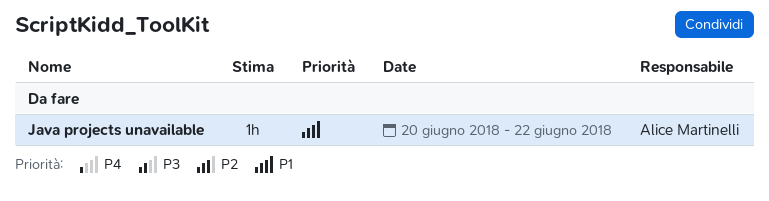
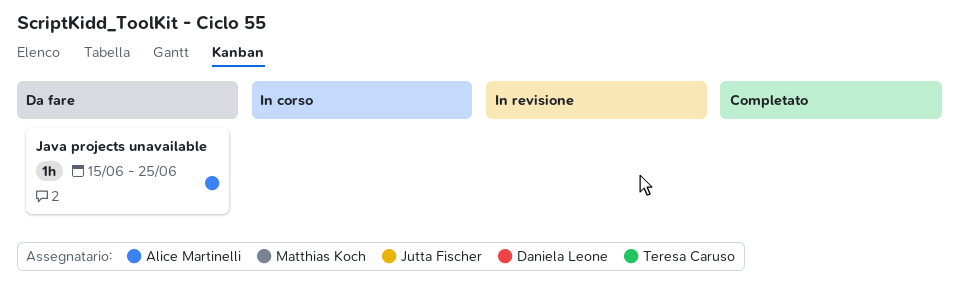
Java projects unavailable, start: Jun 20 -> Jun 15
Java projects unavailable, due: Jun 22 -> Jun 25

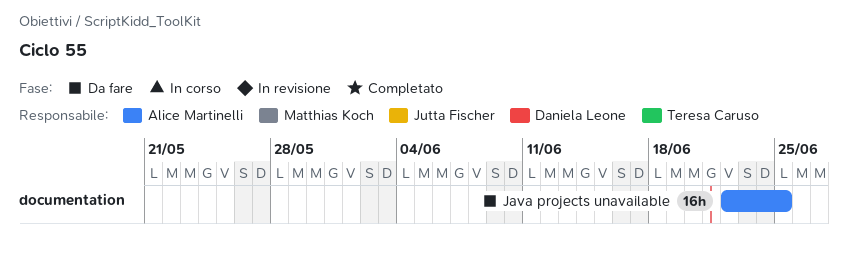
Java projects unavailable, estimate: 1h -> 16h
Java projects unavailable, start: Jun 15 -> Jun 22

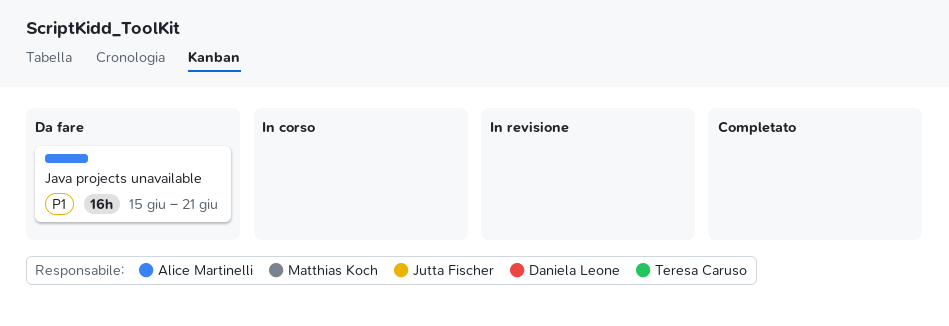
Java projects unavailable, start: Jun 22 -> Jun 15
Java projects unavailable, due: Jun 25 -> Jun 21

